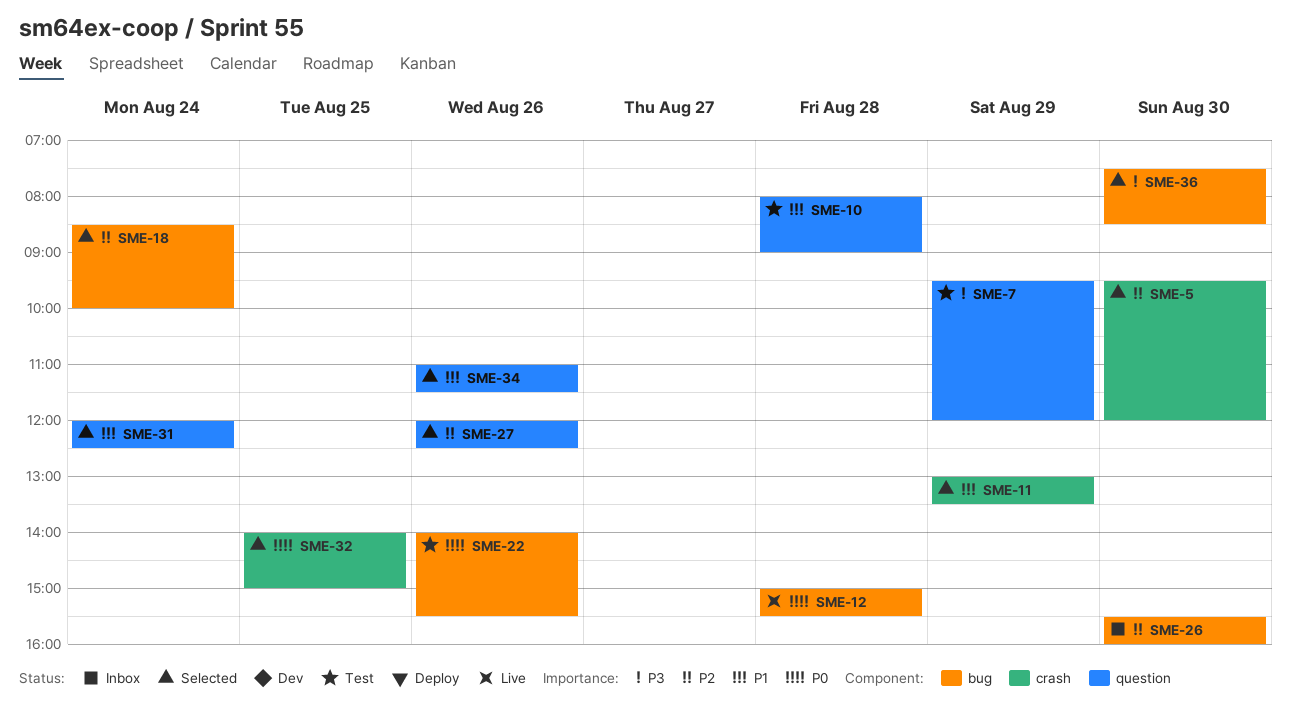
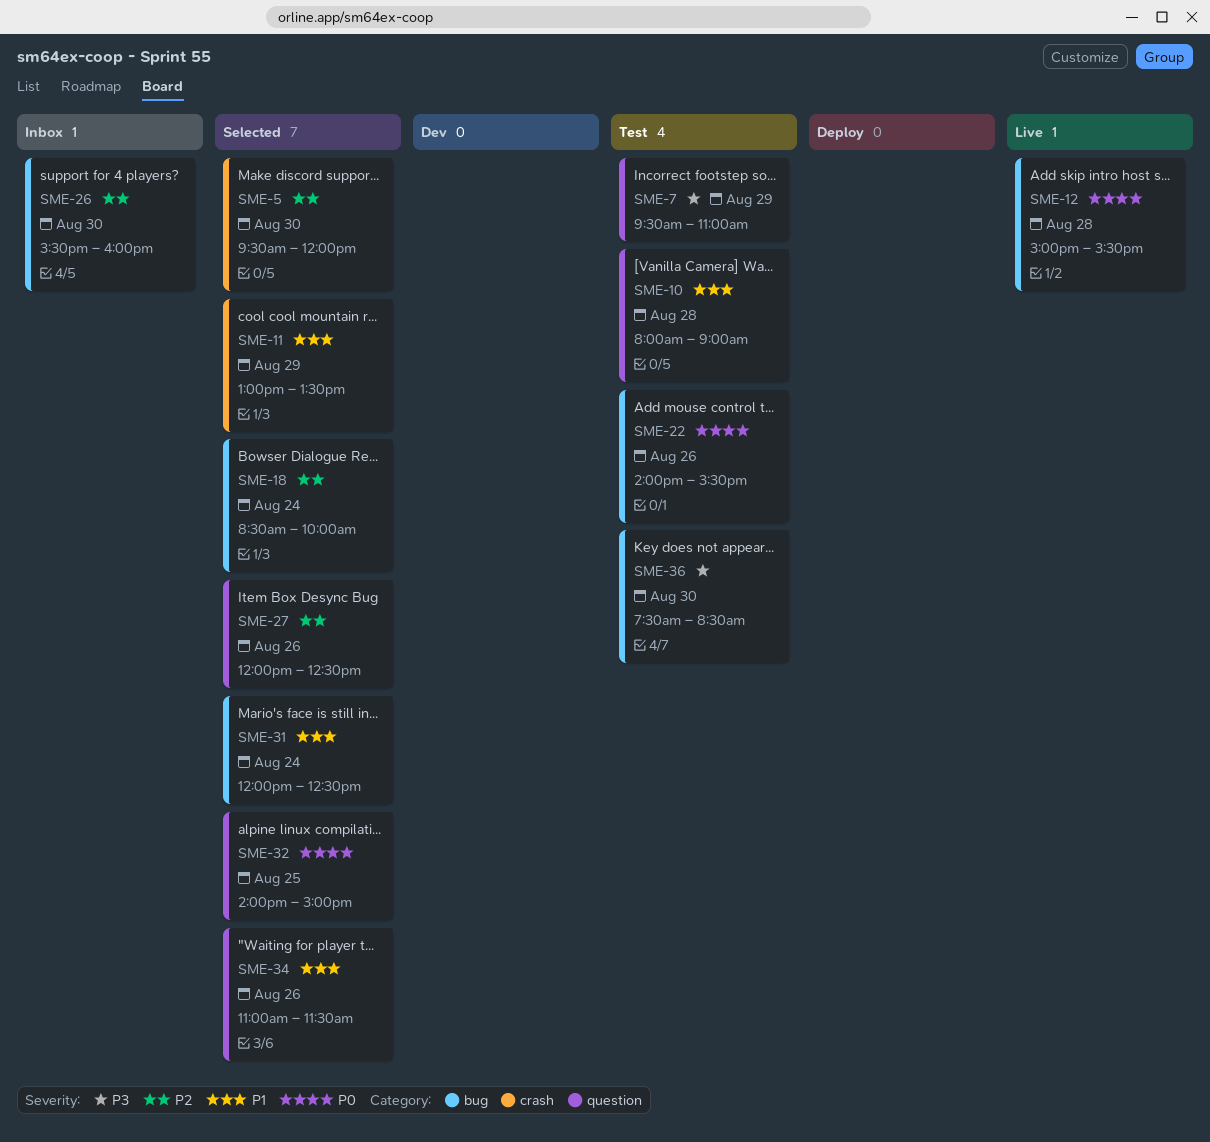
SME-7, ends: 12:00 -> 11:00
SME-31, label: question -> bug
SME-32, label: crash -> question
SME-36, status: Selected -> Test

